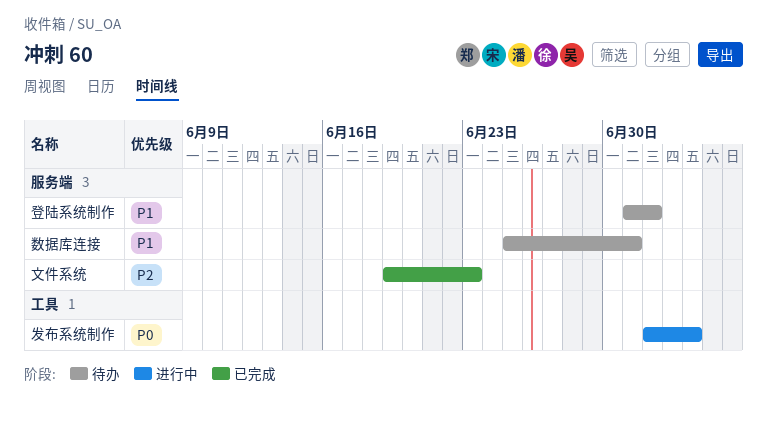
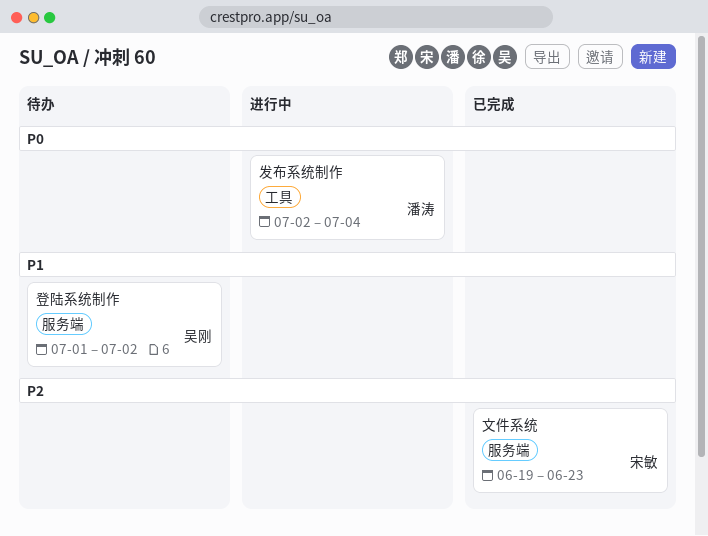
数据库连接: present -> none

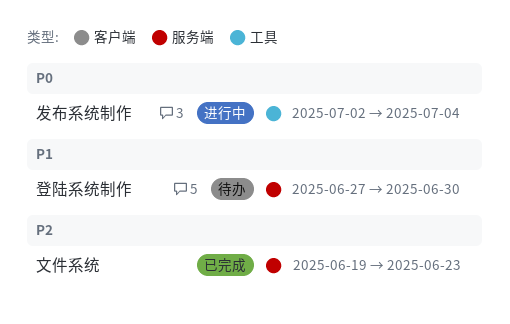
登陆系统制作, start: Jul 1 -> Jun 27
登陆系统制作, due: Jul 2 -> Jun 30

